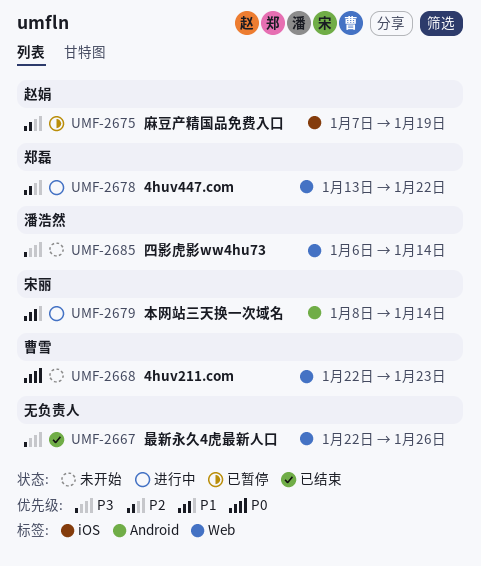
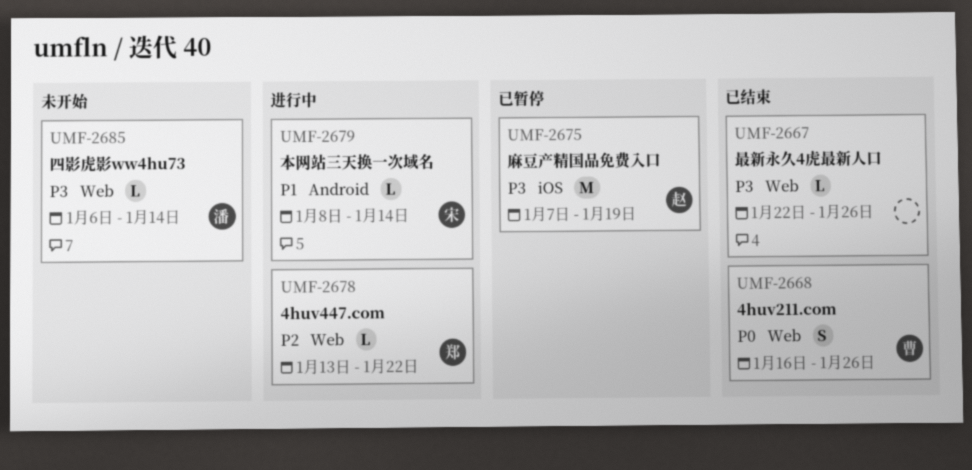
UMF-2668, status: 未开始 -> 已结束
UMF-2668, start: Jan 22 -> Jan 16
UMF-2668, due: Jan 23 -> Jan 26
UMF-2675, priority: P2 -> P3

